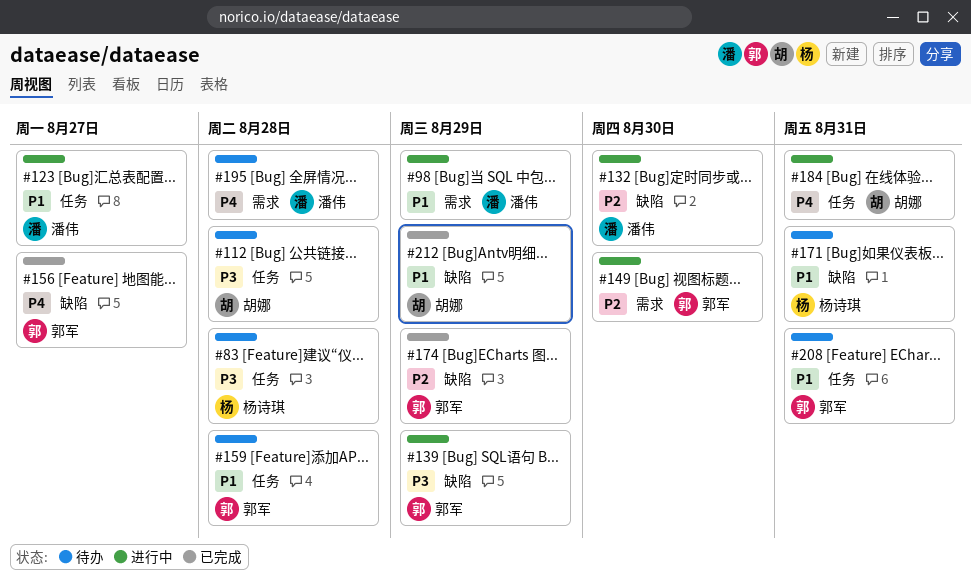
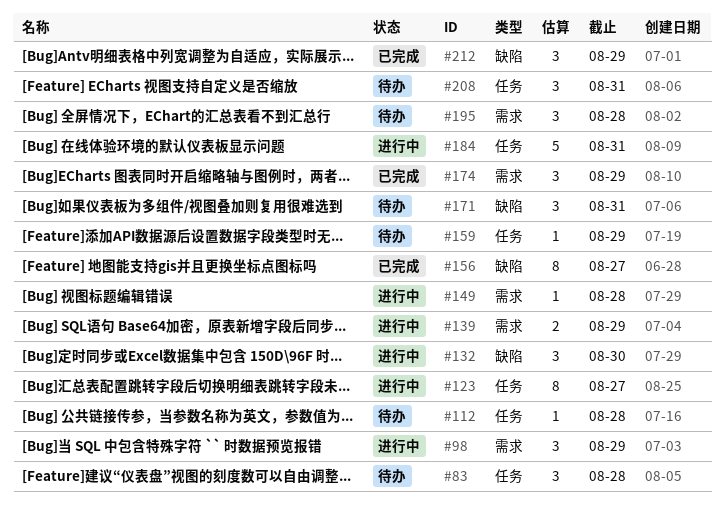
#139, label: 缺陷 -> 需求
#149, due: Aug 30 -> Aug 28
#159, due: Aug 28 -> Aug 29
#174, label: 缺陷 -> 需求

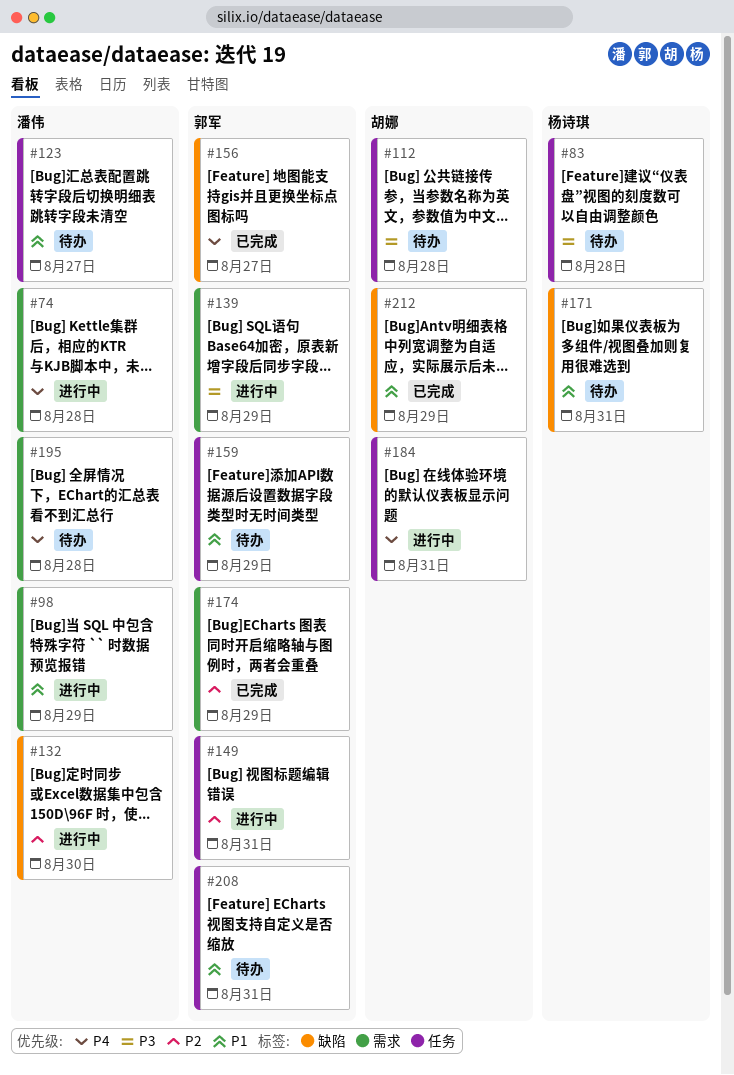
#74: none -> present
#123, status: 进行中 -> 待办
#149, label: 需求 -> 任务
#149, due: Aug 28 -> Aug 31

